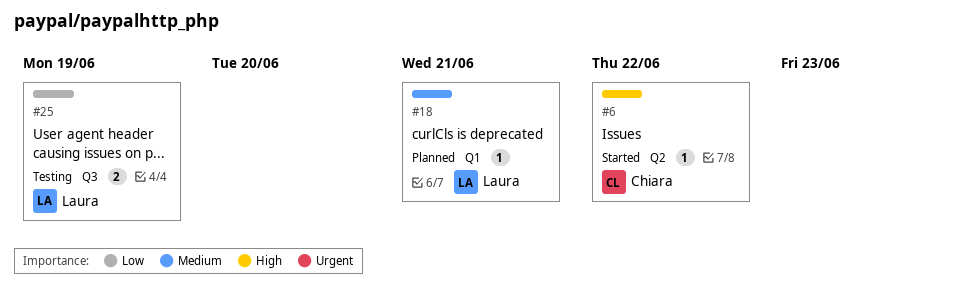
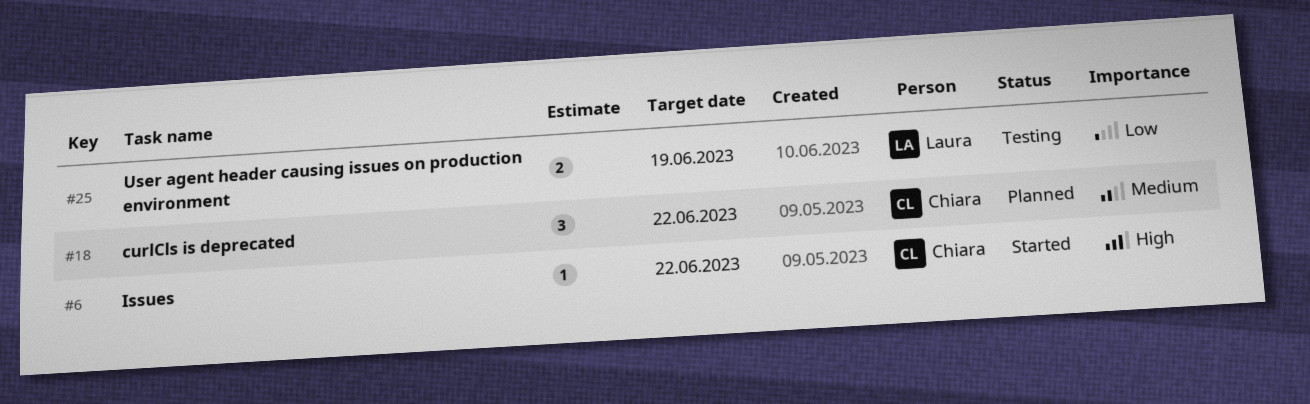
#18, owner: Laura -> Chiara
#18, estimate: 1 -> 3
#18, due: Jun 21 -> Jun 22

